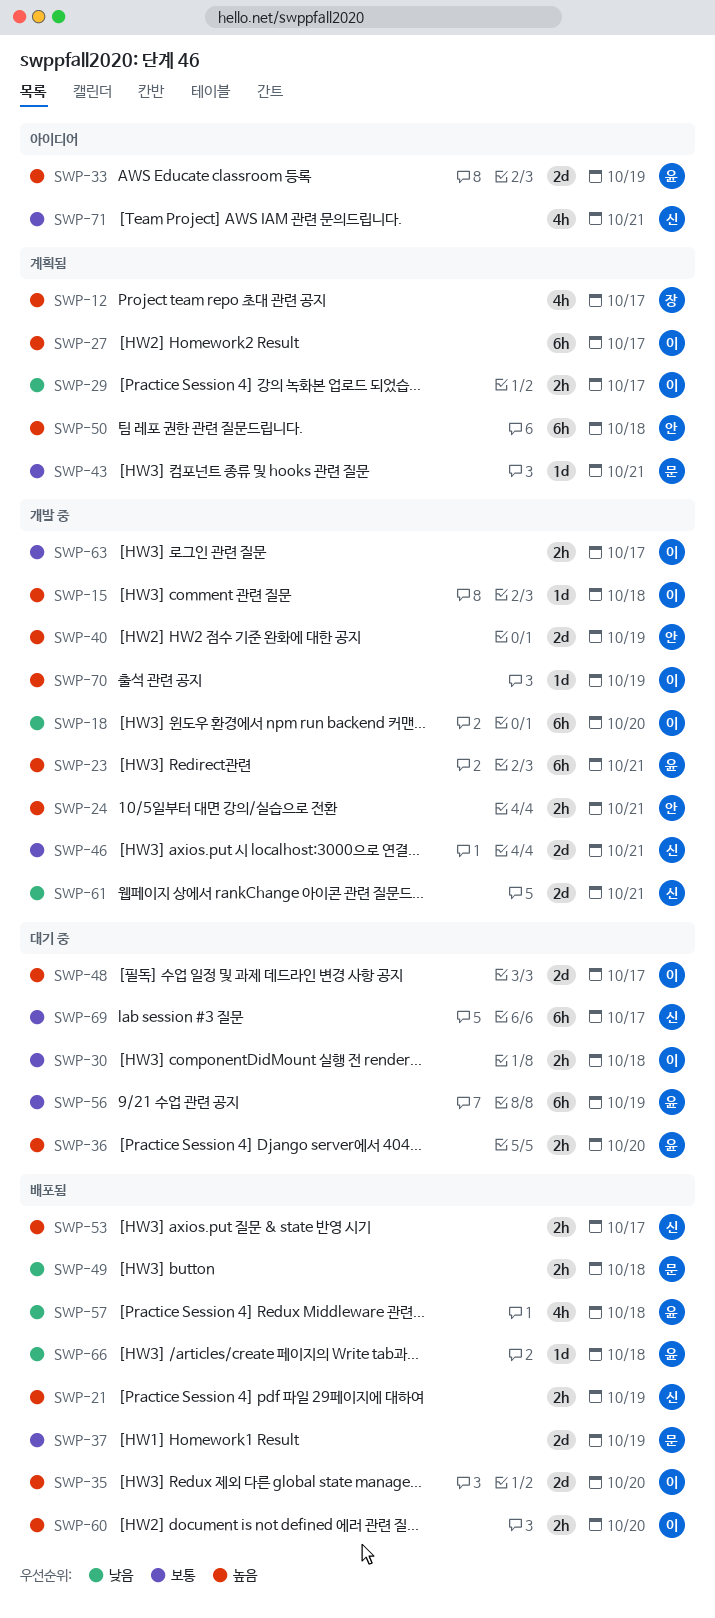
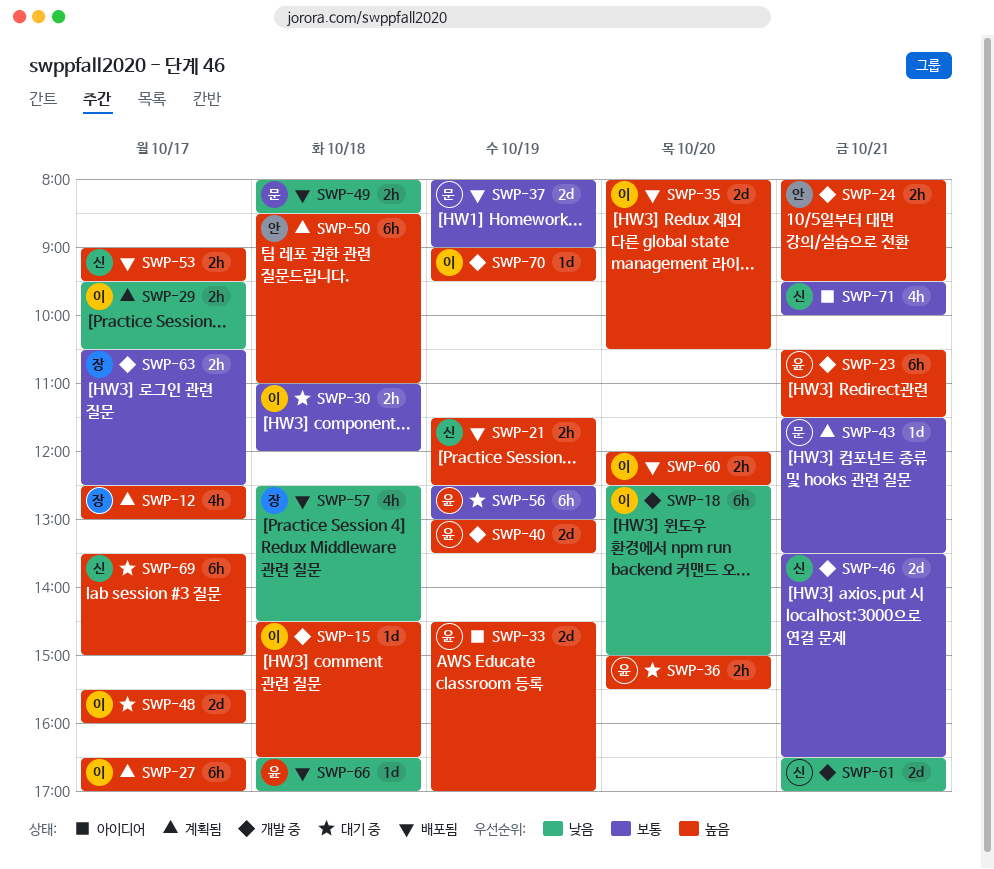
SWP-40, owner: 안 -> 윤
SWP-57, owner: 윤 -> 장
SWP-63, owner: 이 -> 장
SWP-69, priority: 보통 -> 높음

